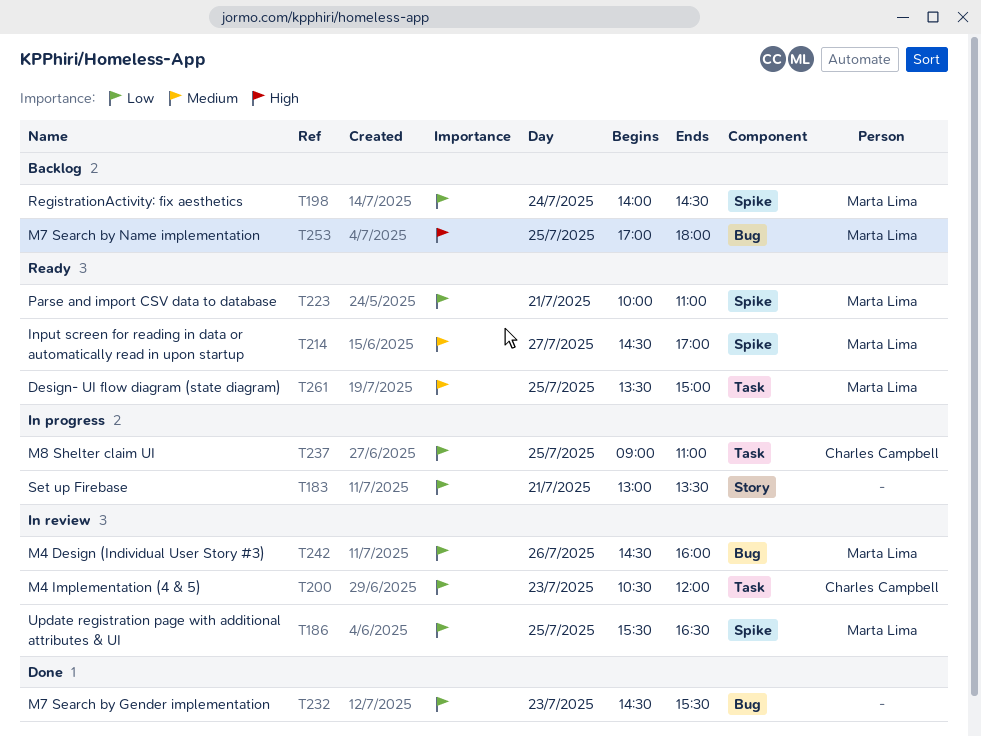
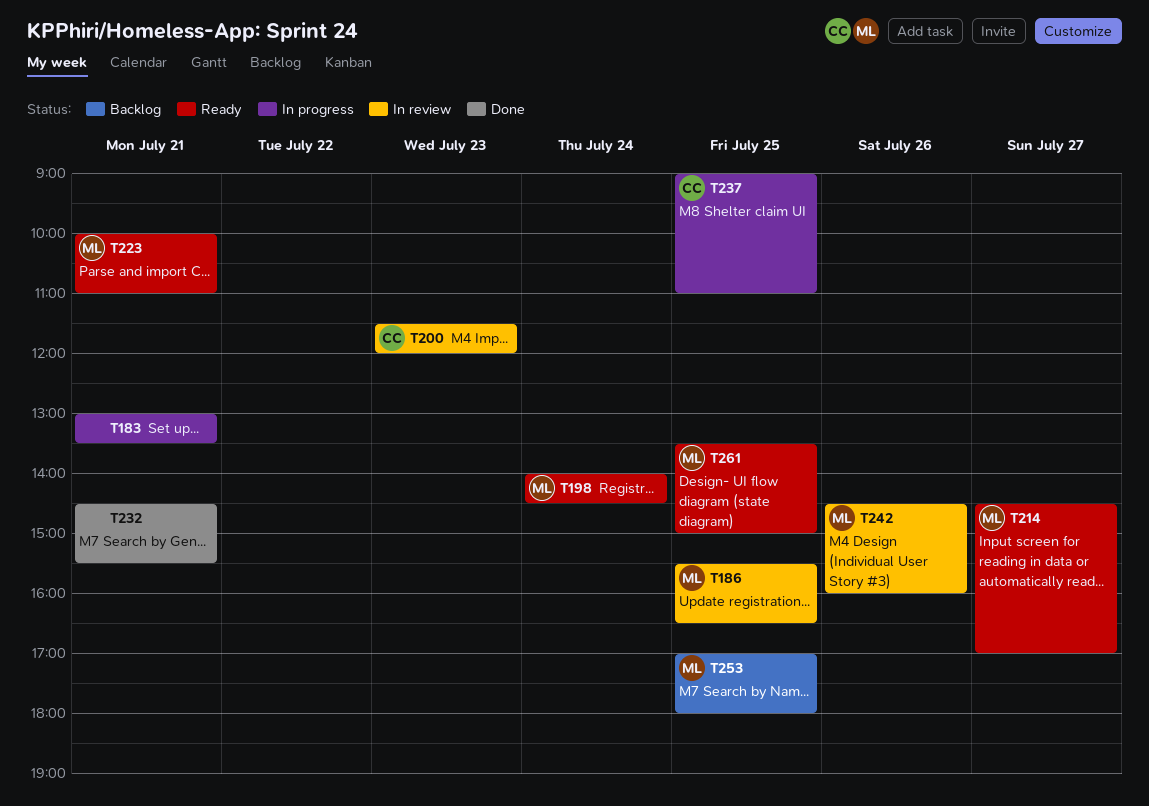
T198, status: Backlog -> Ready
T200, begins: 10:30 -> 11:30
T232, day: Jul 23 -> Jul 21

